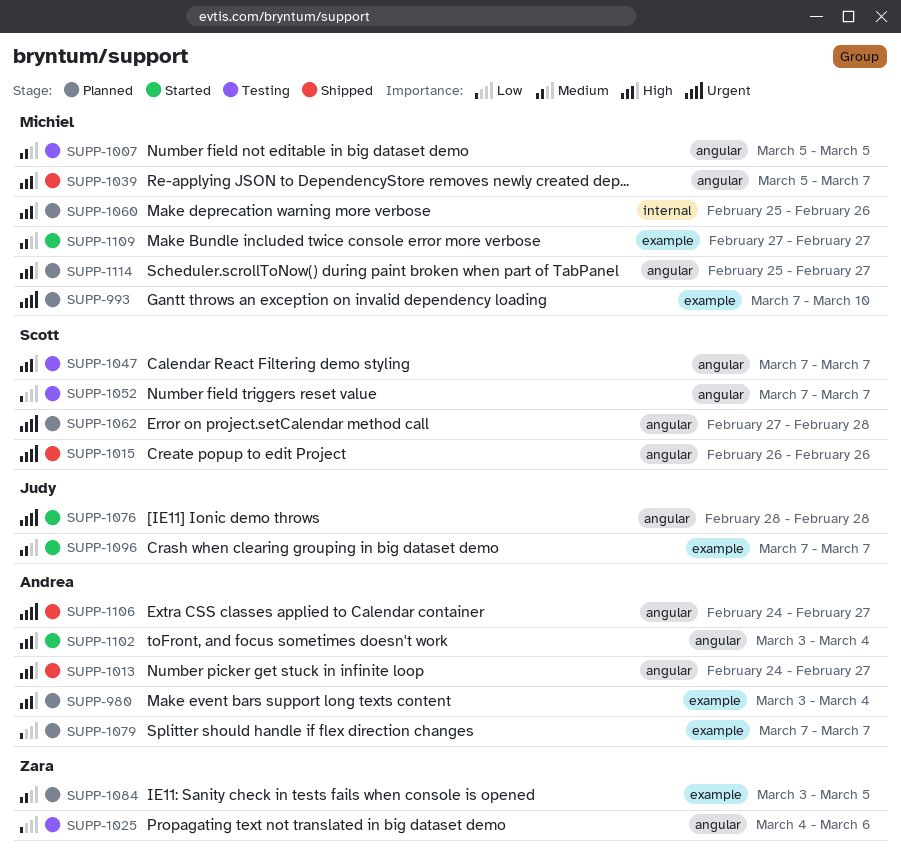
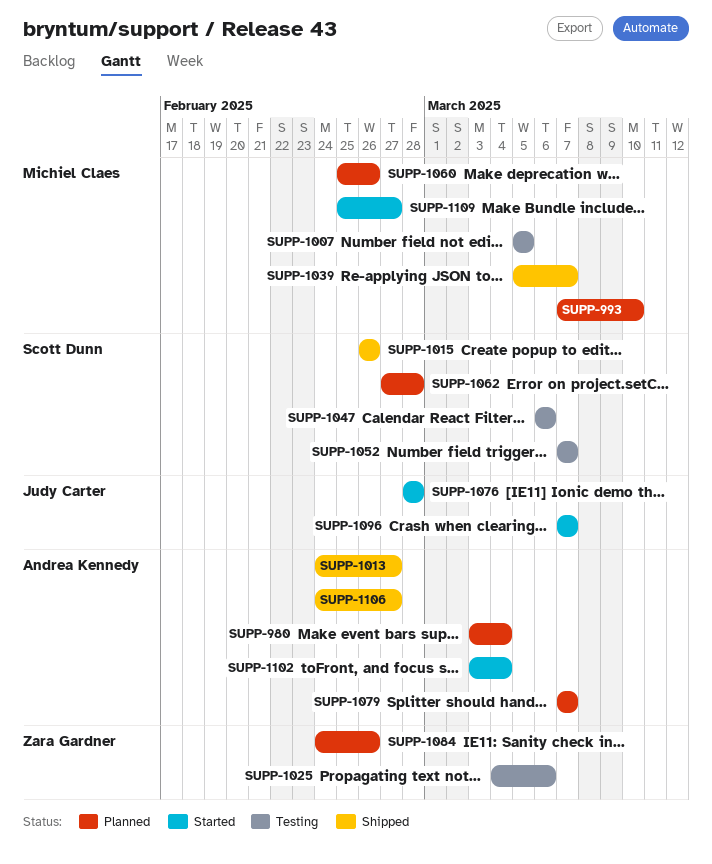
SUPP-1047, start: Mar 7 -> Mar 6
SUPP-1047, due: Mar 7 -> Mar 6
SUPP-1084, start: Mar 3 -> Feb 24
SUPP-1084, due: Mar 5 -> Feb 26
SUPP-1109, start: Feb 27 -> Feb 25
SUPP-1114: present -> none

